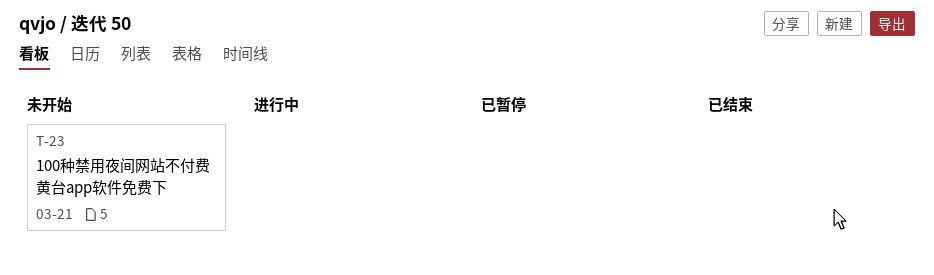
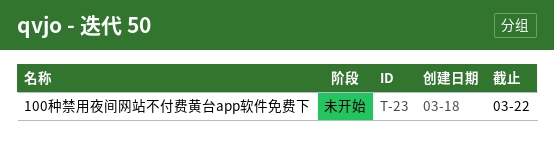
T-23, due: Mar 21 -> Mar 22

